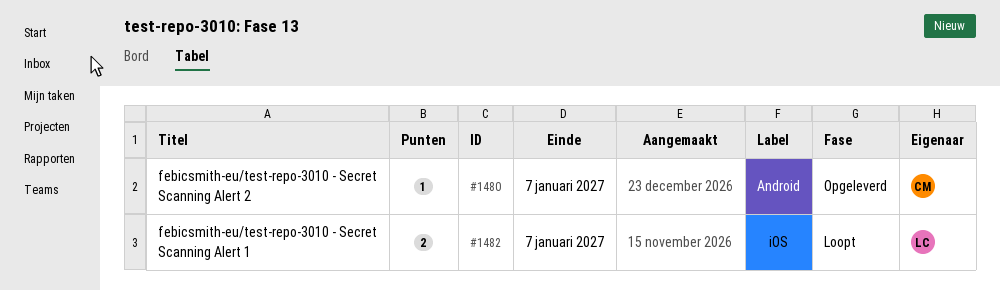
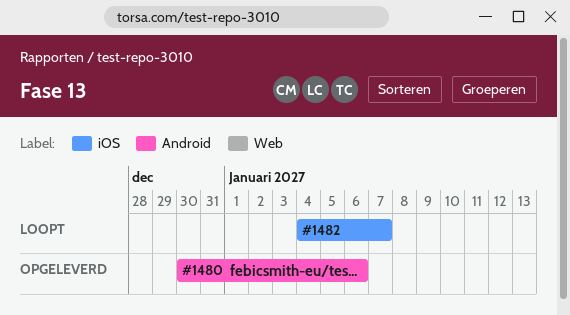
#1480, due: Jan 7 -> Jan 6

